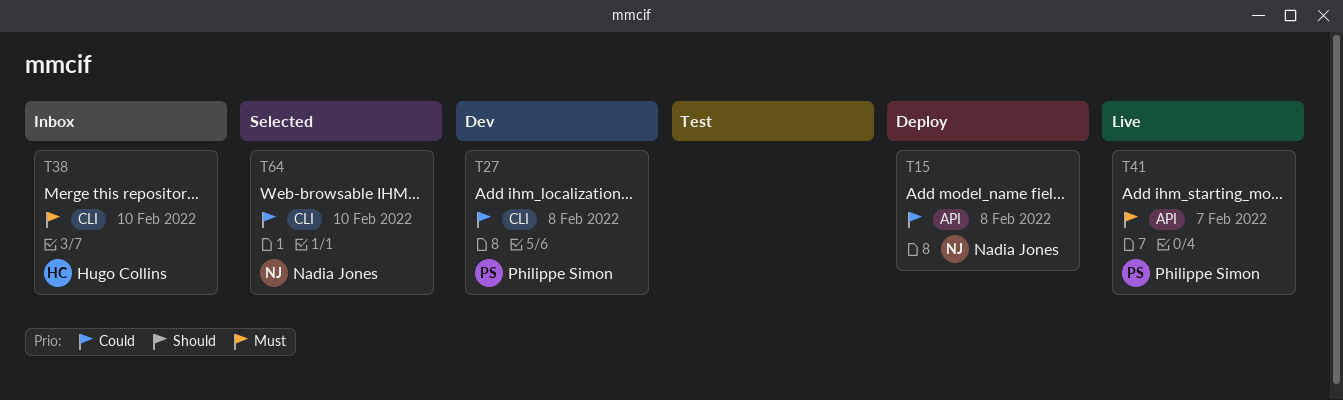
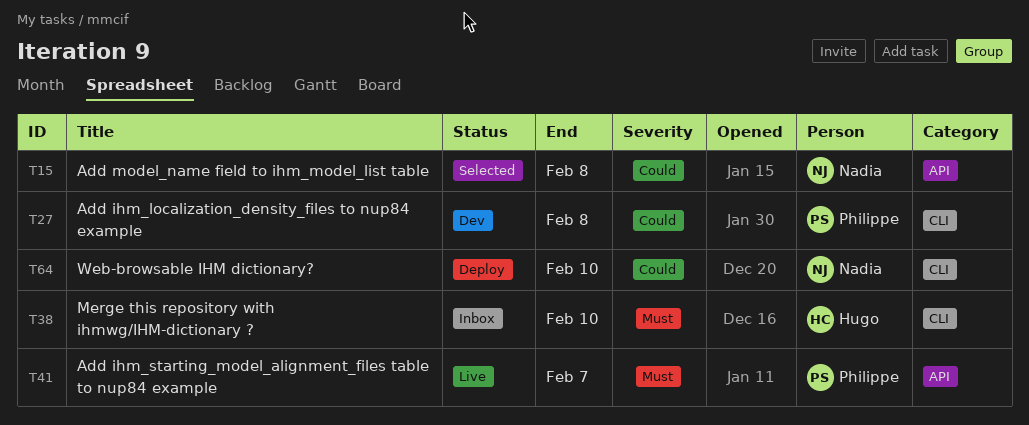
T15, status: Deploy -> Selected
T64, status: Selected -> Deploy

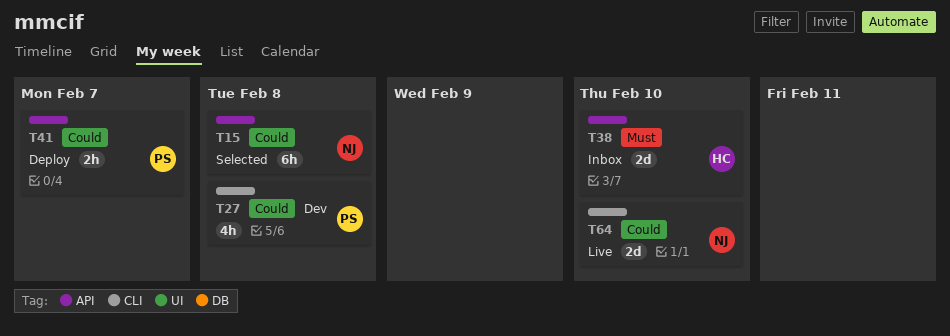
T38, label: CLI -> API
T41, status: Live -> Deploy
T41, priority: Must -> Could
T64, status: Deploy -> Live

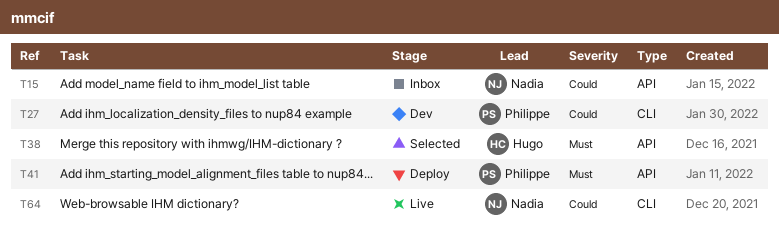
T15, status: Selected -> Inbox
T38, status: Inbox -> Selected
T41, priority: Could -> Must

